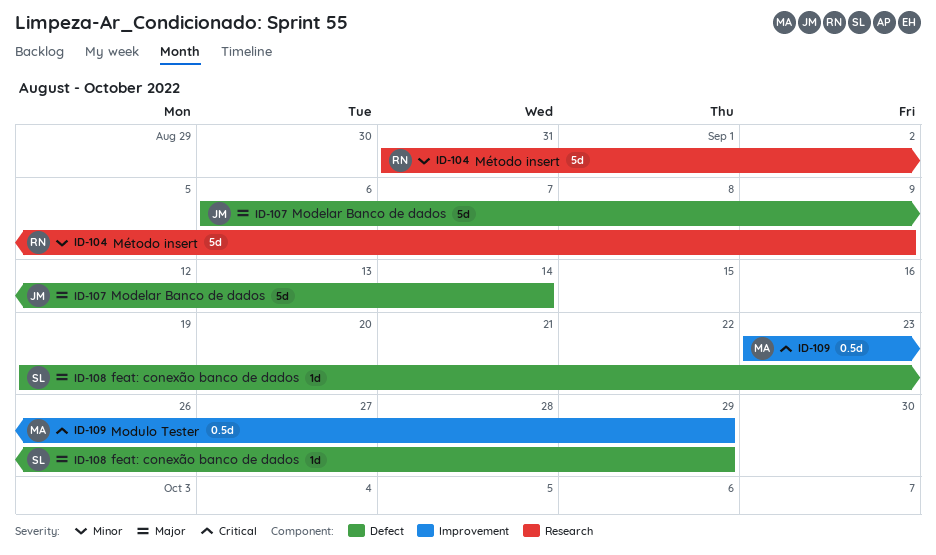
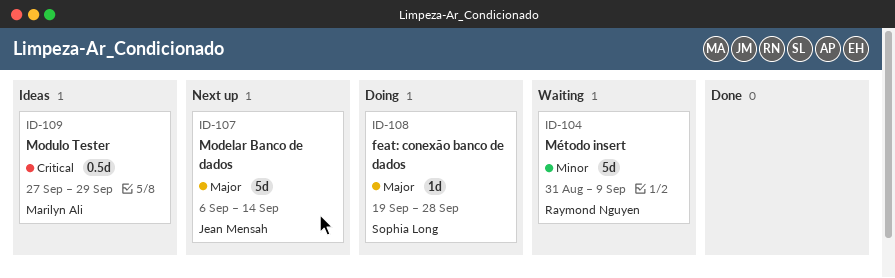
ID-108, due: Sep 29 -> Sep 28
ID-109, start: Sep 23 -> Sep 27

